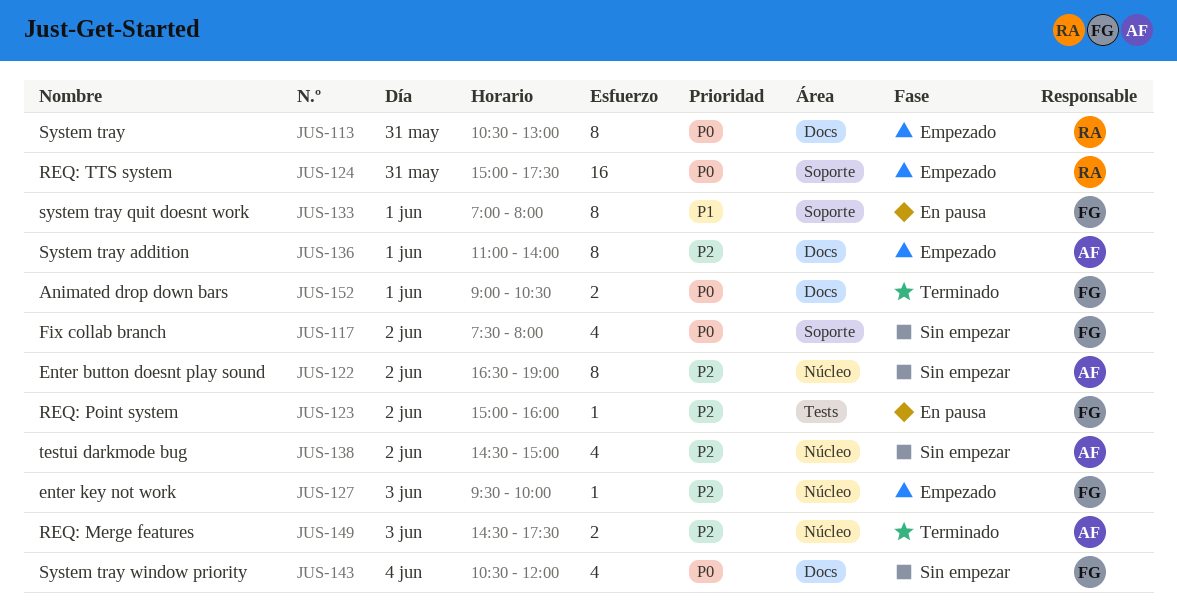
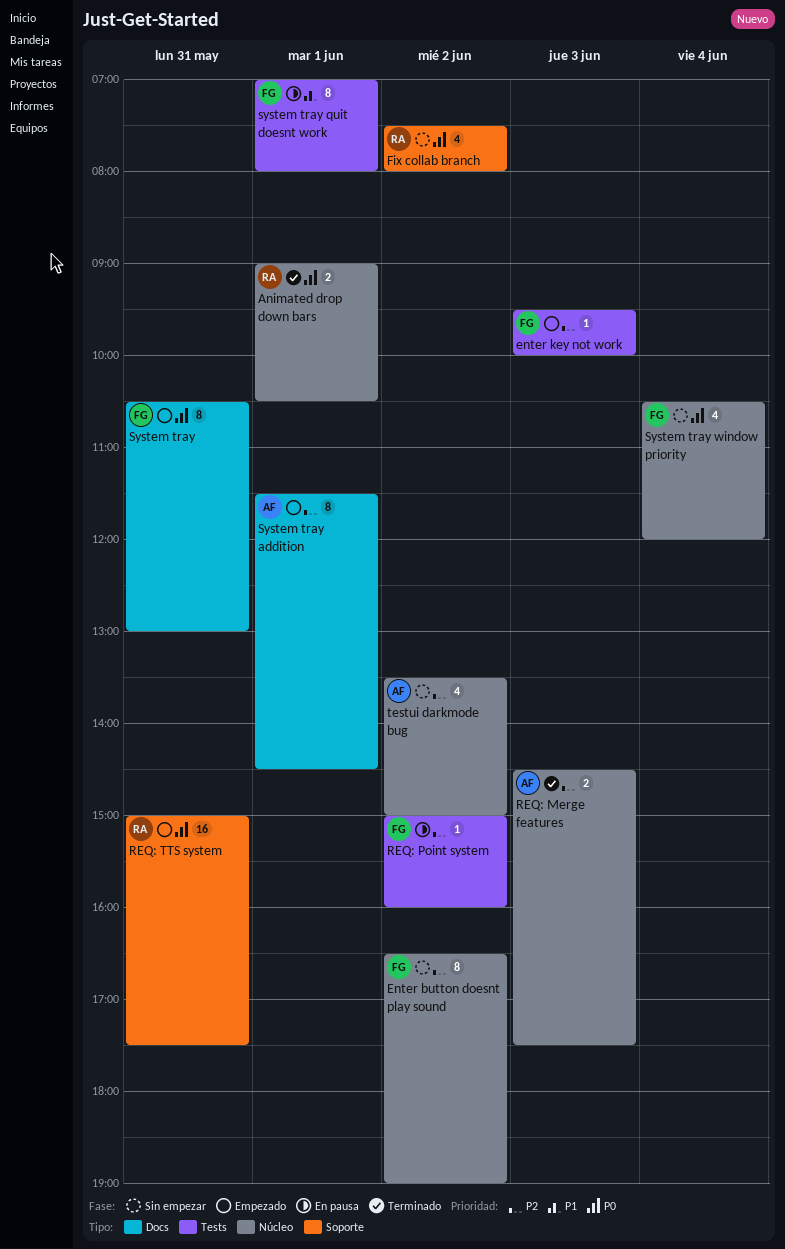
Animated drop down bars, owner: FG -> RA
Animated drop down bars, label: Docs -> Núcleo
Enter button doesnt play sound, owner: AF -> FG
enter key not work, label: Núcleo -> Tests
Fix collab branch, owner: FG -> RA
System tray, owner: RA -> FG
System tray addition, begins: 11:00 -> 11:30
System tray addition, ends: 14:00 -> 14:30
system tray quit doesnt work, label: Soporte -> Tests
System tray window priority, label: Docs -> Núcleo
testui darkmode bug, begins: 14:30 -> 13:30

